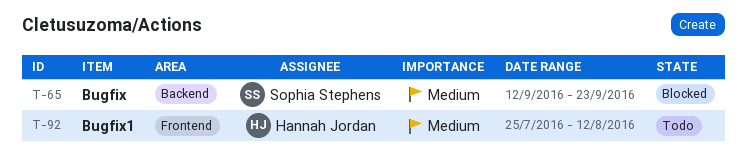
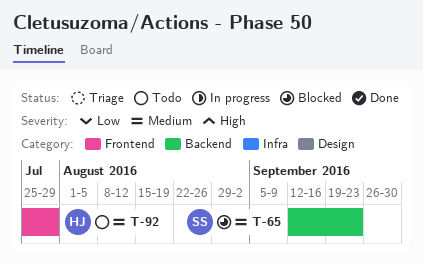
T-92, due: Aug 12 -> Jul 29

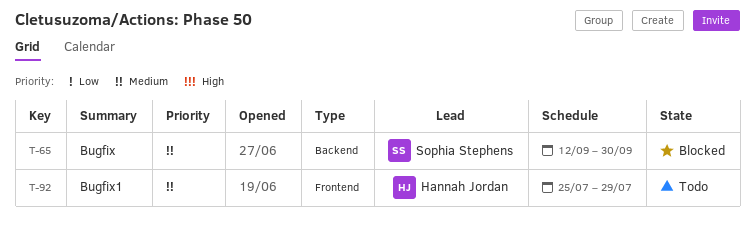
T-65, due: Sep 23 -> Sep 30

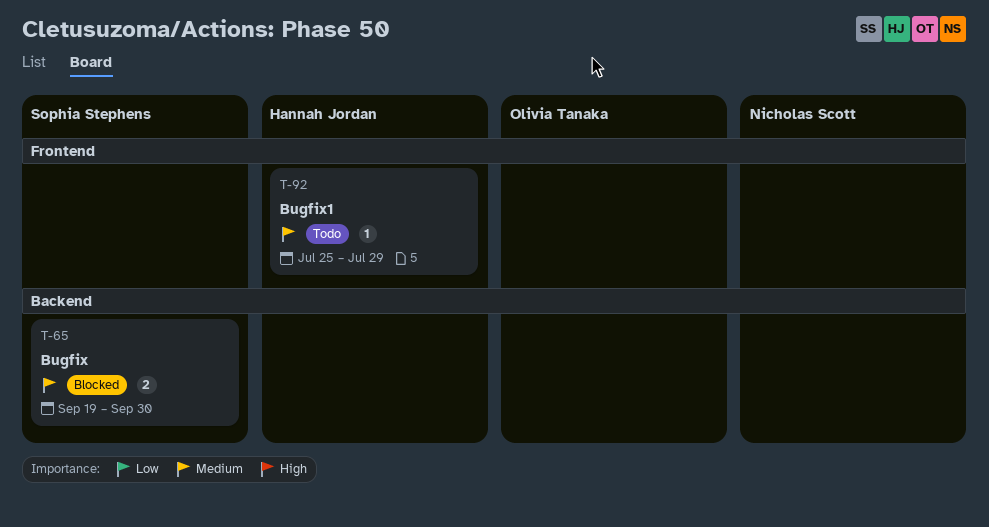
T-65, start: Sep 12 -> Sep 19

